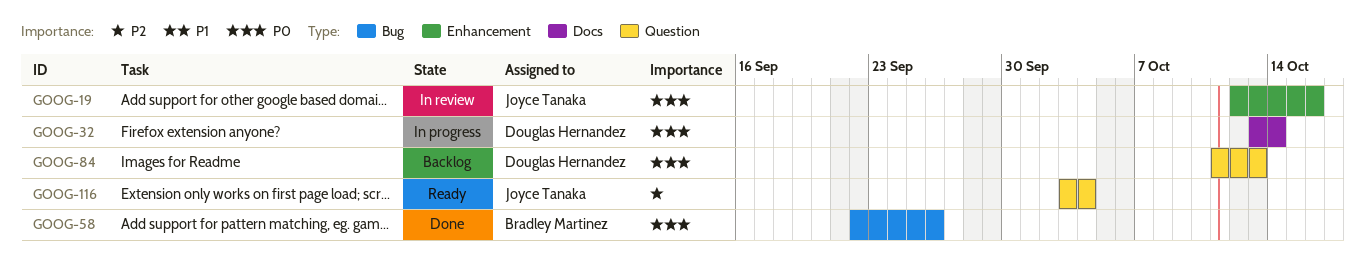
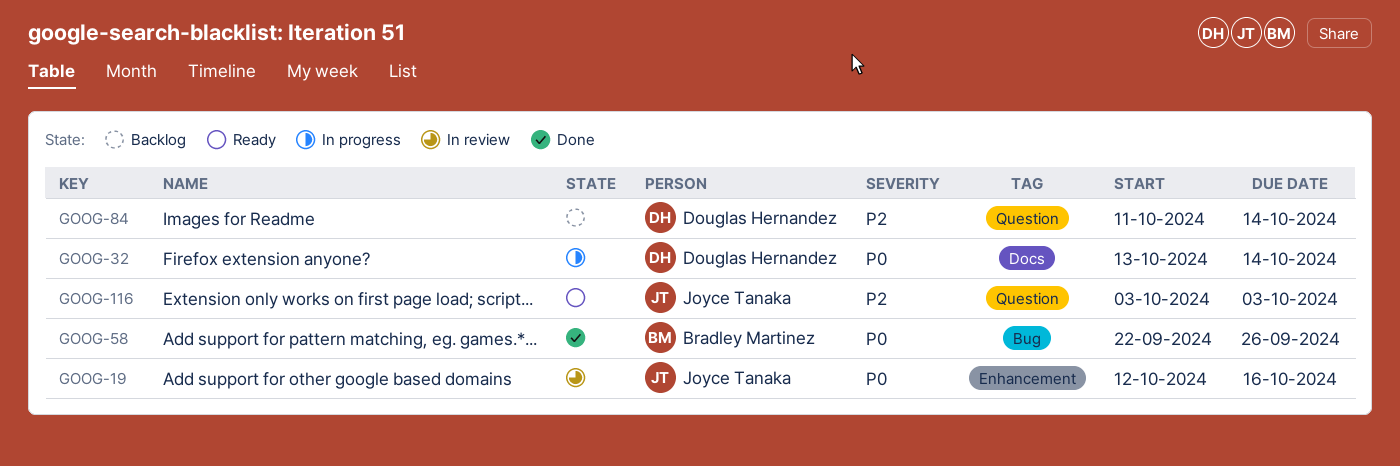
GOOG-84, priority: P0 -> P2
GOOG-84, due: Oct 13 -> Oct 14
GOOG-116, due: Oct 4 -> Oct 3

